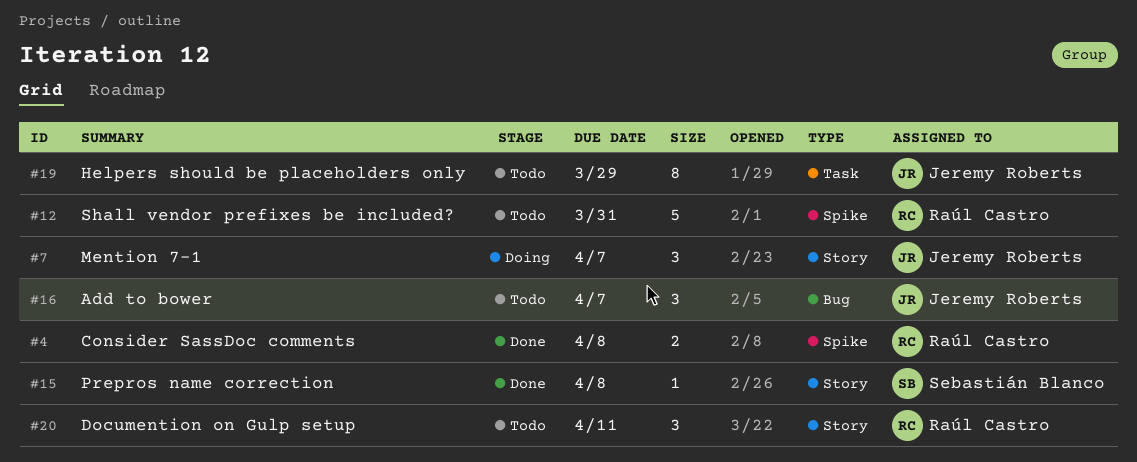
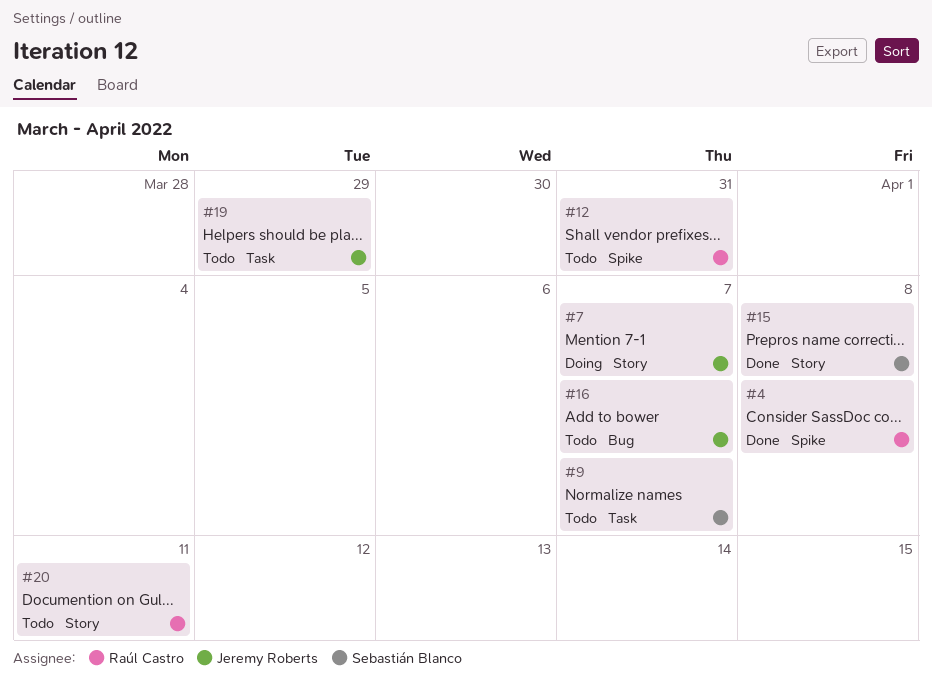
#9: none -> present

